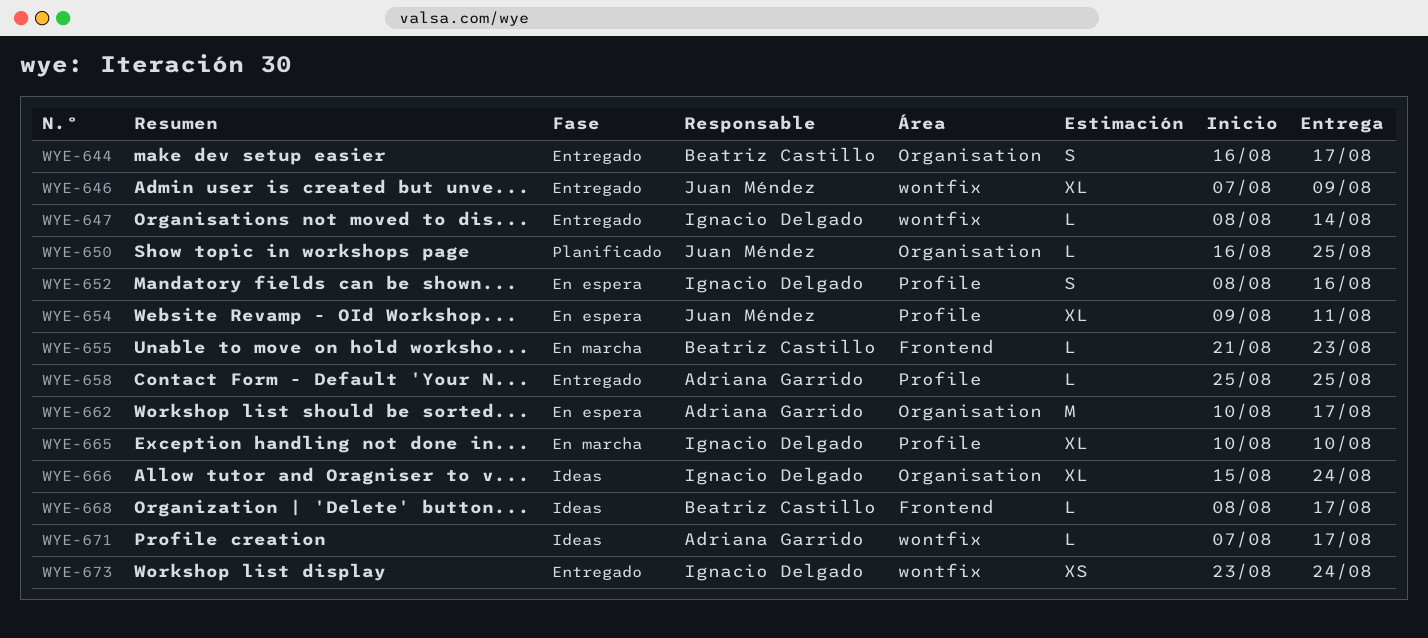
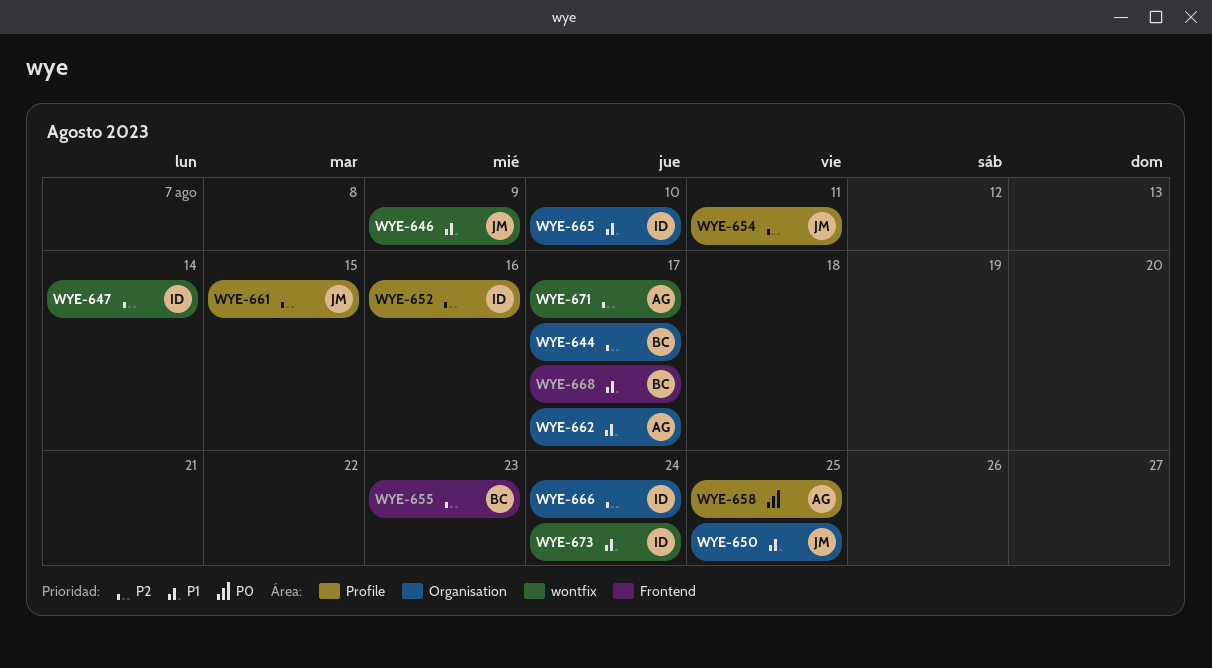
WYE-661: none -> present
WYE-665, label: Profile -> Organisation

